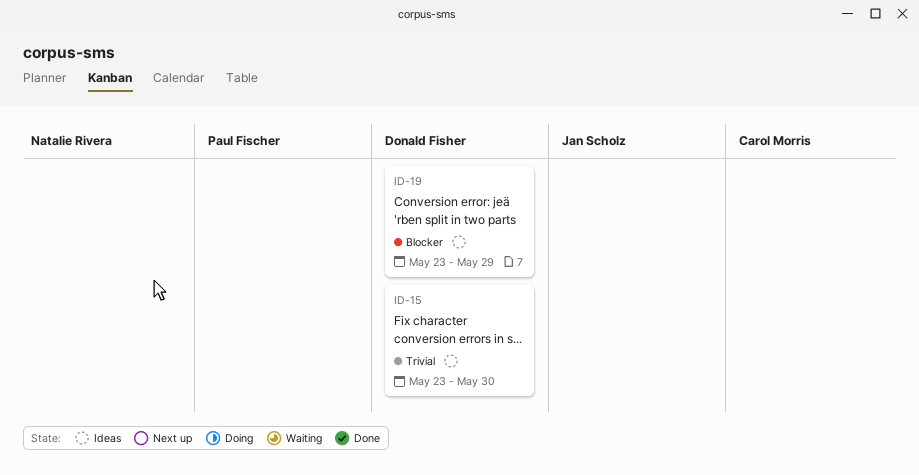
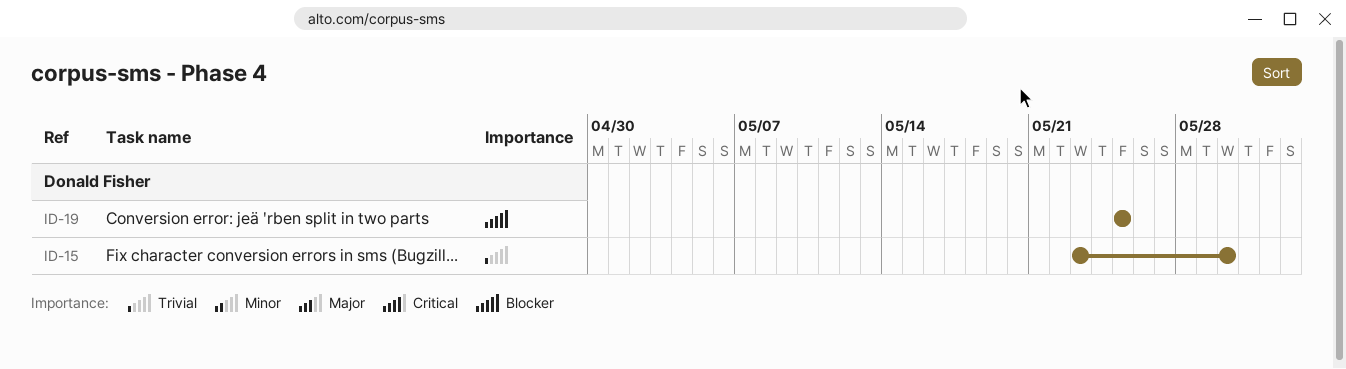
ID-19, start: May 23 -> May 25
ID-19, due: May 29 -> May 25

